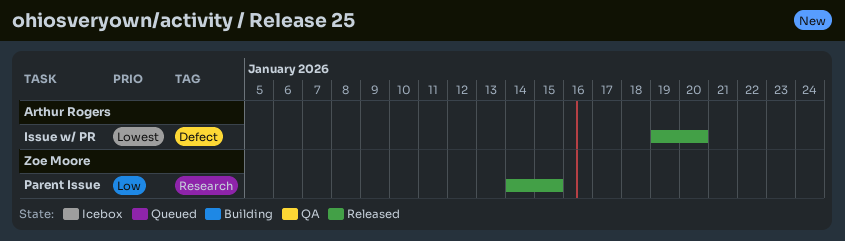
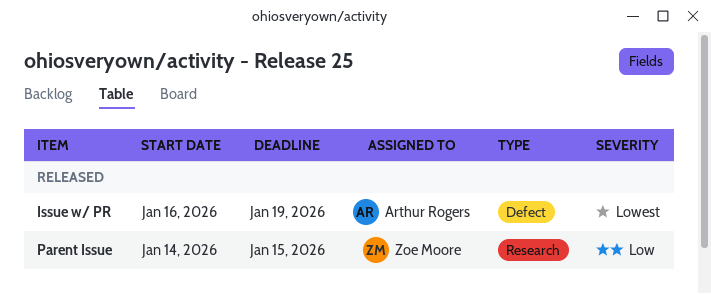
Issue w/ PR, start: Jan 19 -> Jan 16
Issue w/ PR, due: Jan 20 -> Jan 19

